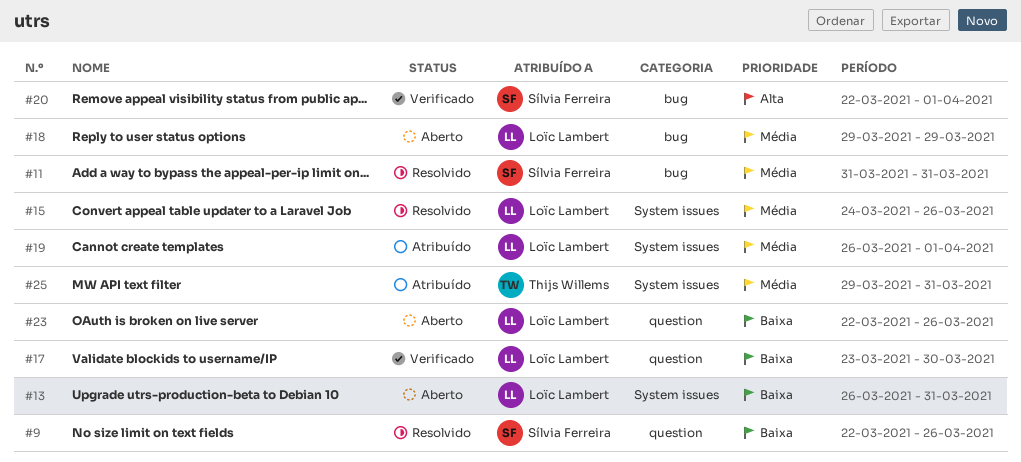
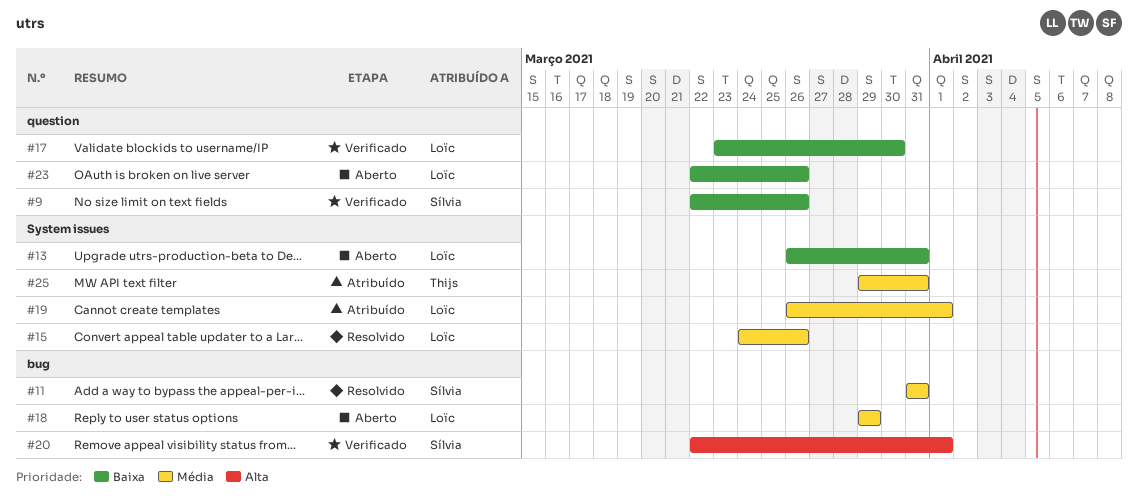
#9, status: Resolvido -> Verificado

